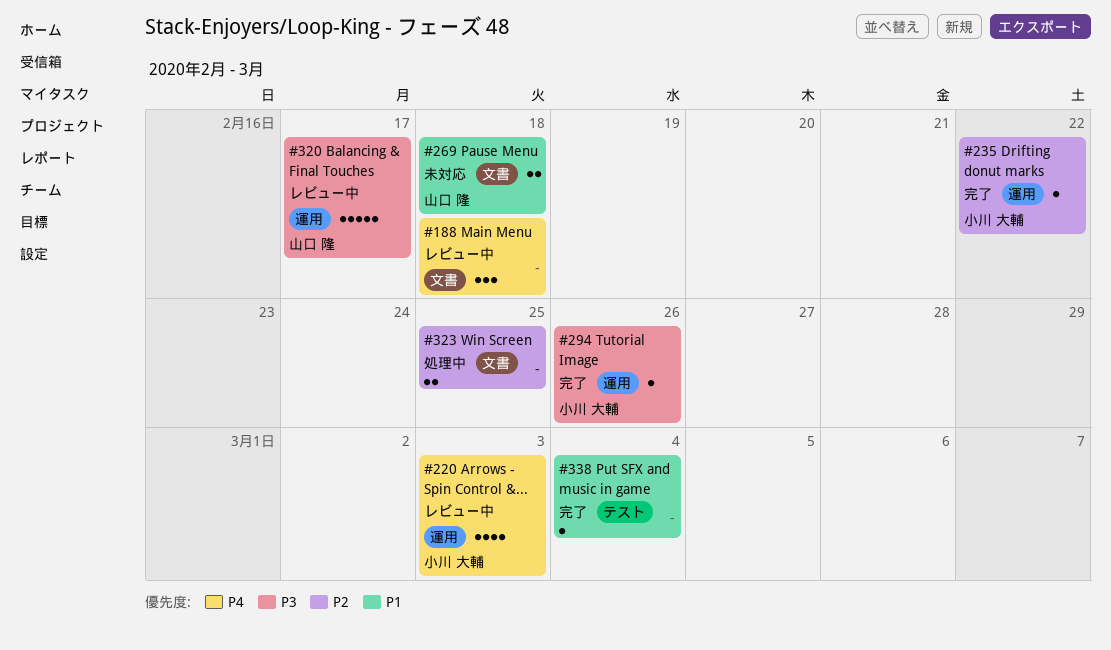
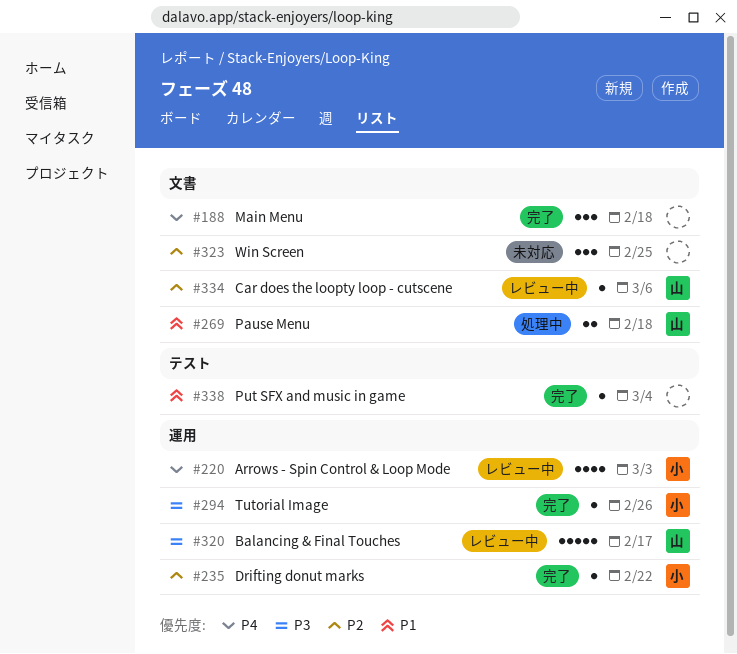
#188, status: レビュー中 -> 完了
#269, status: 未対応 -> 処理中
#323, status: 処理中 -> 未対応
#323, estimate: 2 -> 3
#334: none -> present

